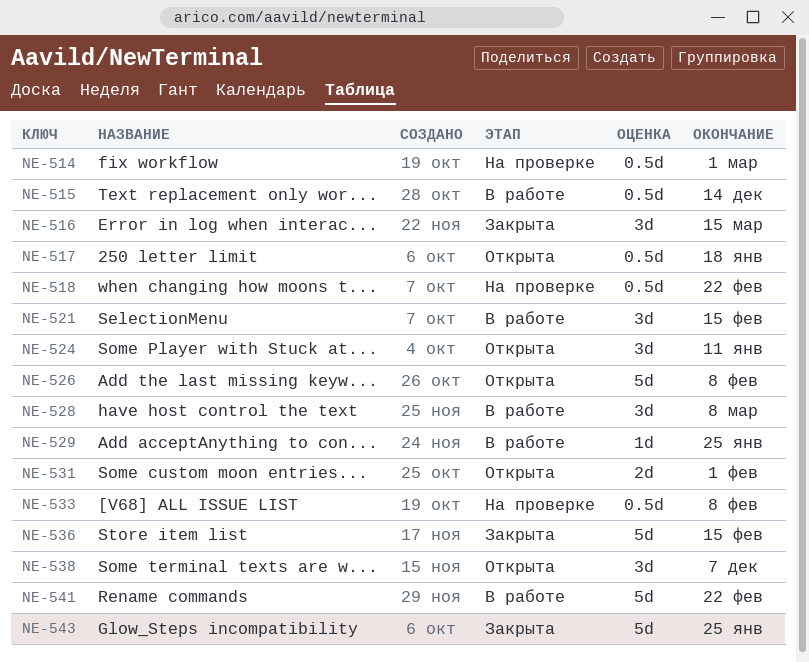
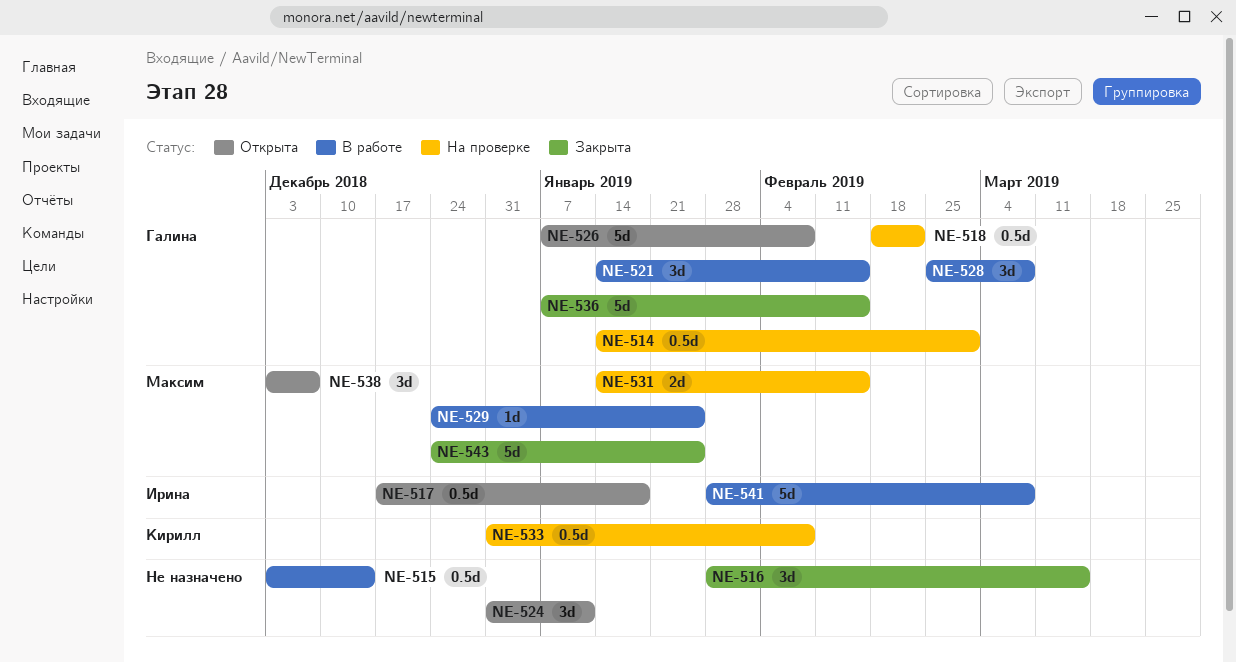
NE-531, status: Открыта -> На проверке
NE-531, due: Feb 1 -> Feb 15
NE-541, due: Feb 22 -> Mar 8

